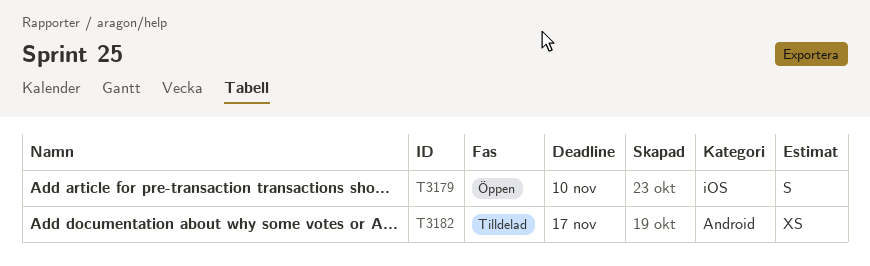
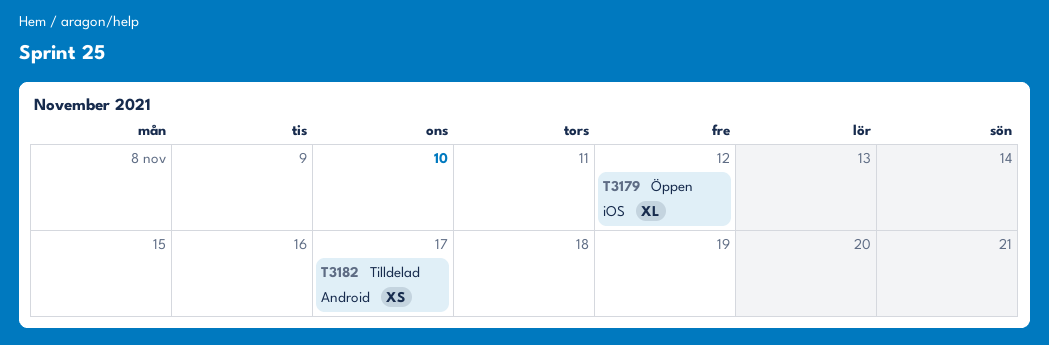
T3179, estimate: S -> XL
T3179, due: Nov 10 -> Nov 12

